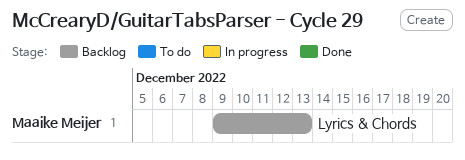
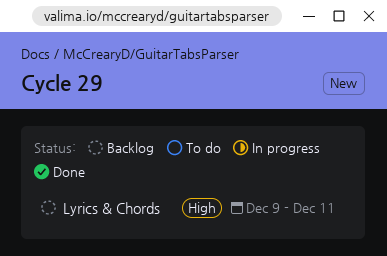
Lyrics & Chords, due: Dec 13 -> Dec 11

